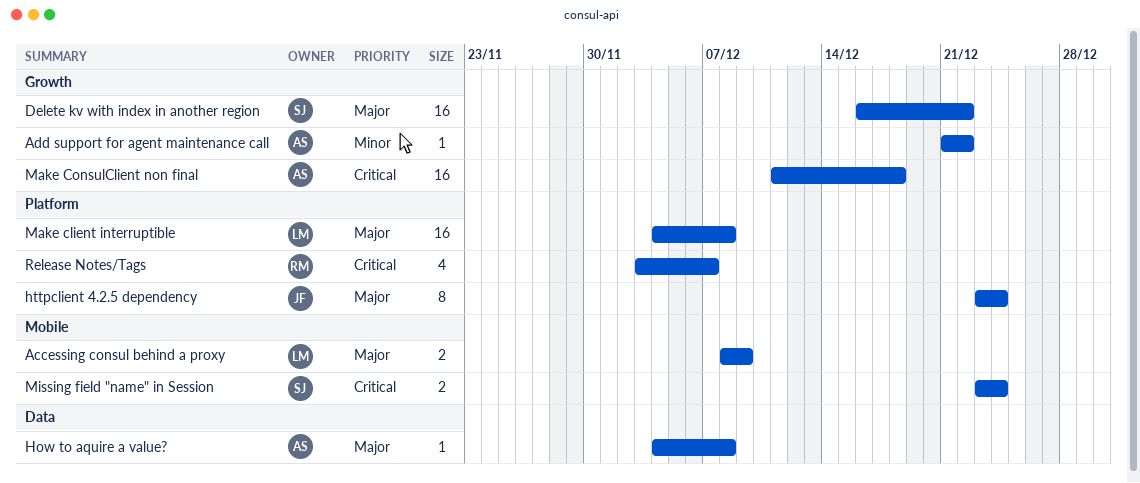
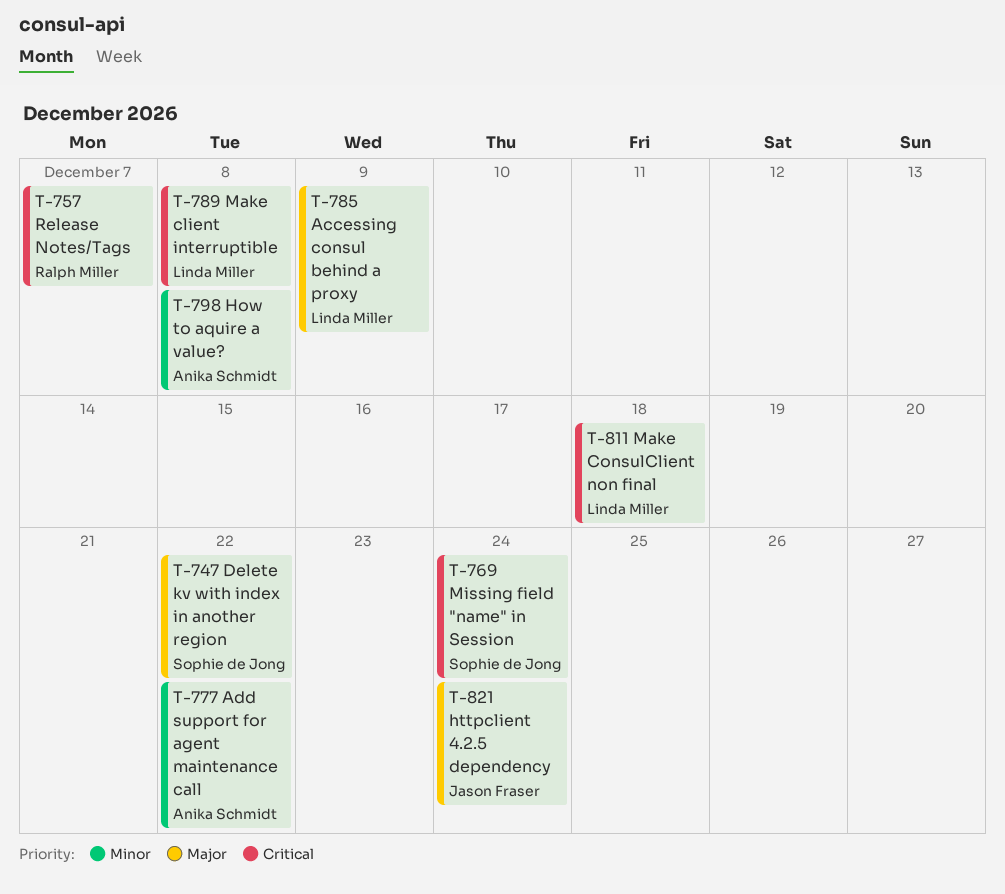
How to aquire a value?, priority: Major -> Minor
Make client interruptible, priority: Major -> Critical
Make ConsulClient non final, owner: Anika Schmidt -> Linda Miller

